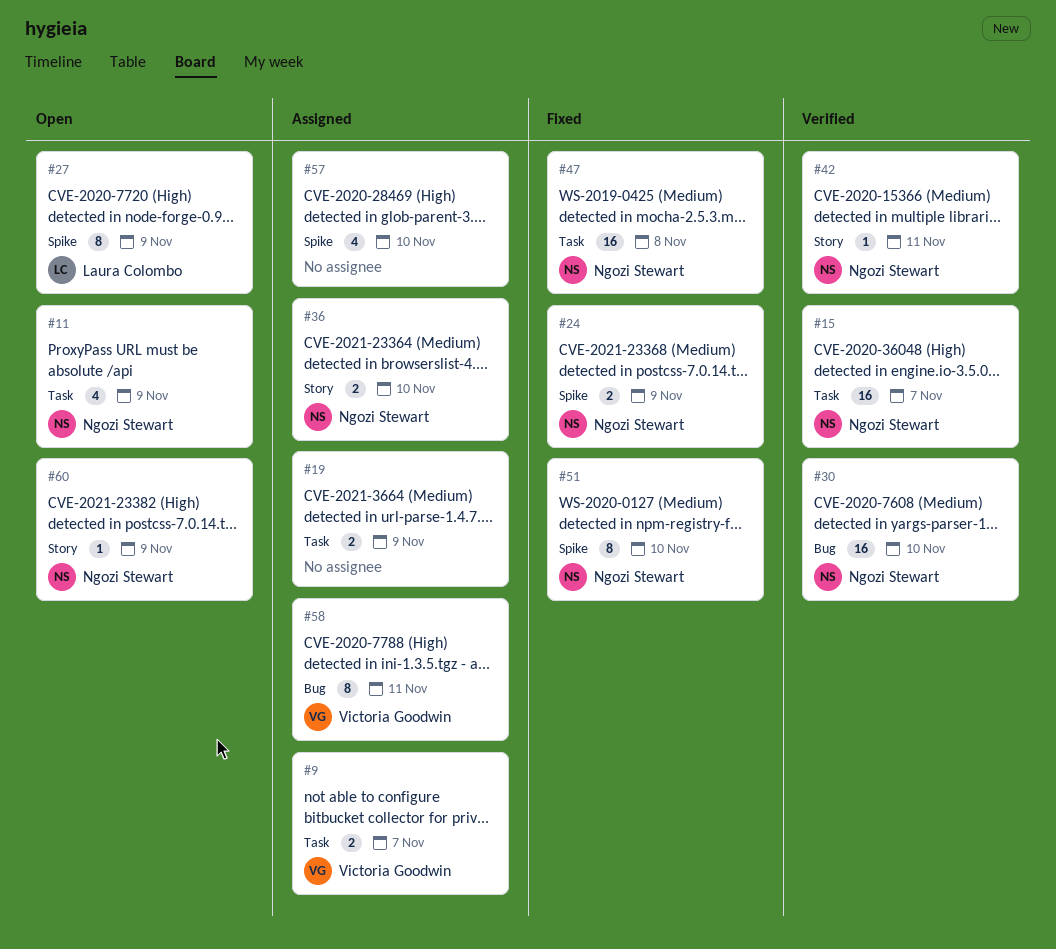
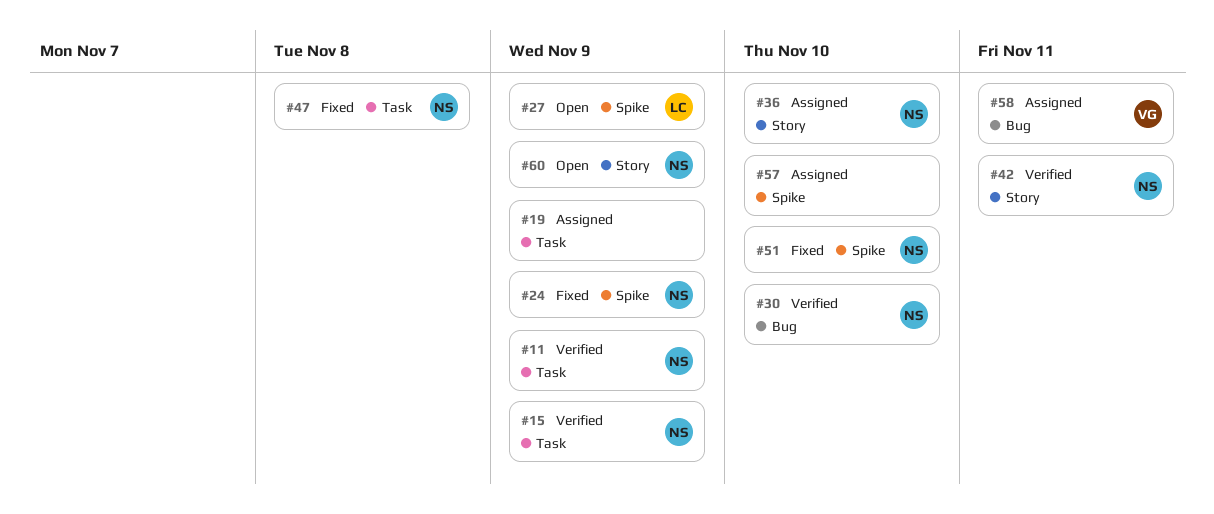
#9: present -> none
#11, status: Open -> Verified
#15, due: Nov 7 -> Nov 9

